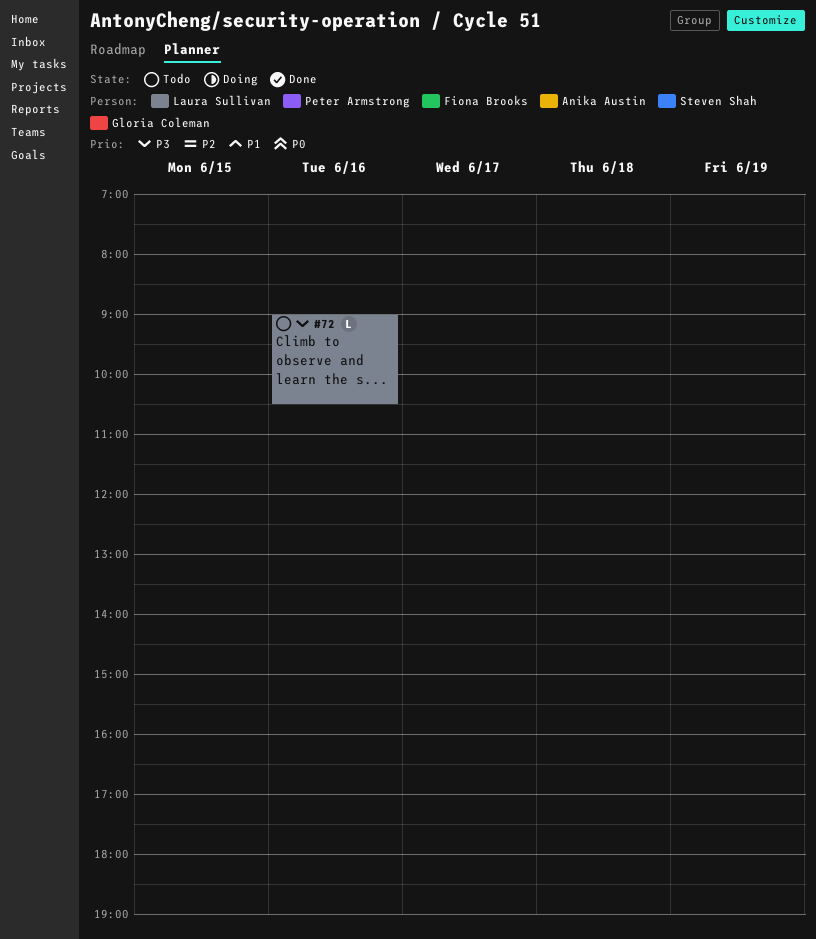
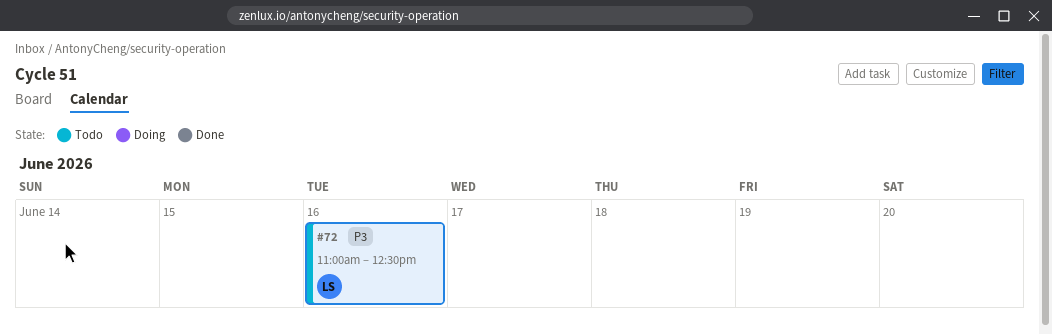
#72, begins: 09:00 -> 11:00
#72, ends: 10:30 -> 12:30

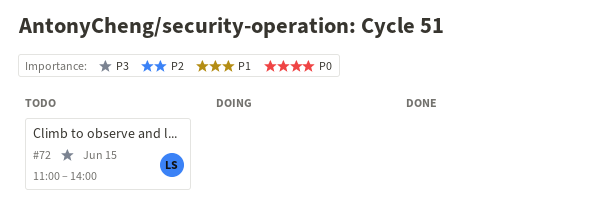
#72, day: Jun 16 -> Jun 15
#72, ends: 12:30 -> 14:00

